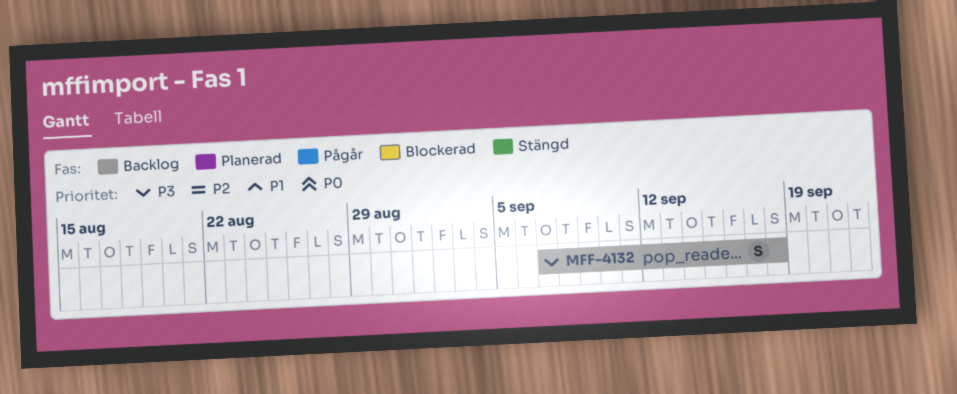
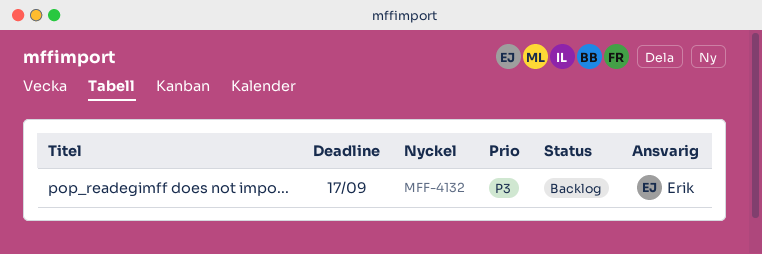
MFF-4132, due: Sep 18 -> Sep 17

